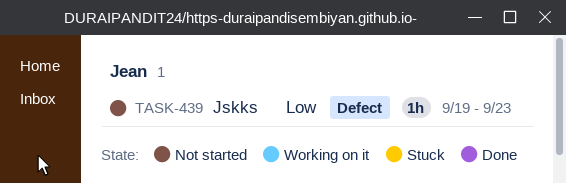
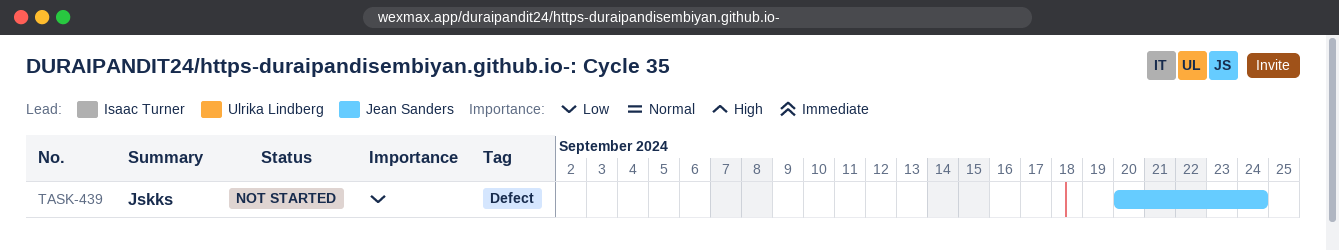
TASK-439, start: Sep 19 -> Sep 20
TASK-439, due: Sep 23 -> Sep 24

